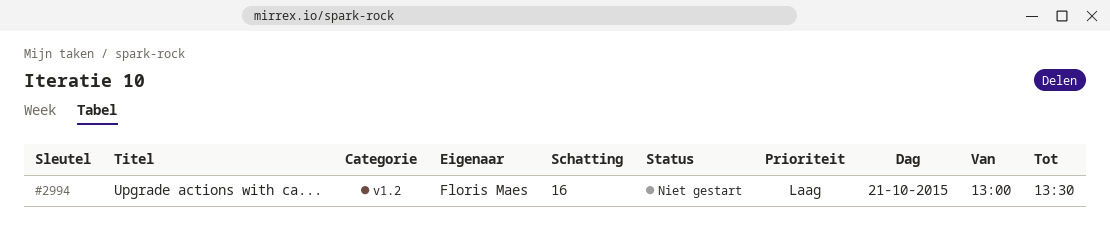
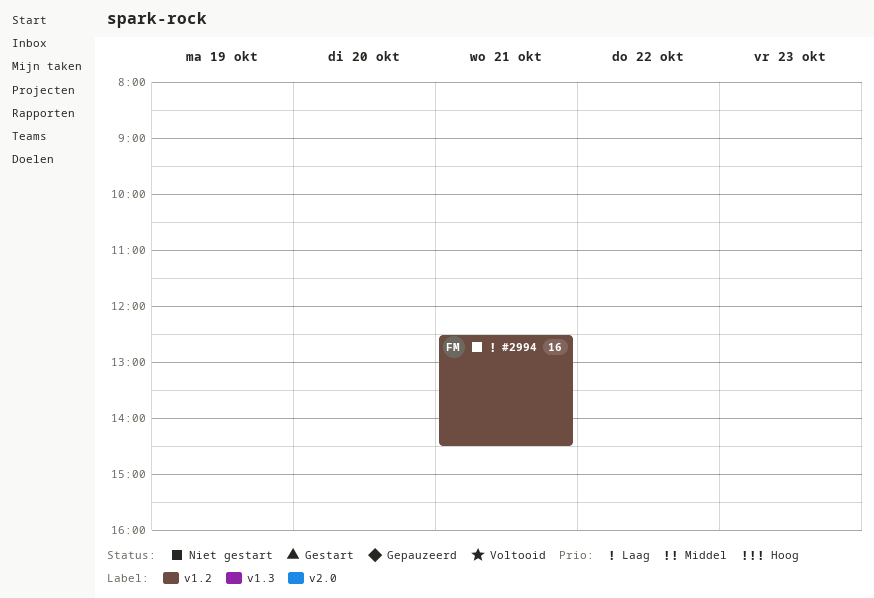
#2994, begins: 13:00 -> 12:30
#2994, ends: 13:30 -> 14:30

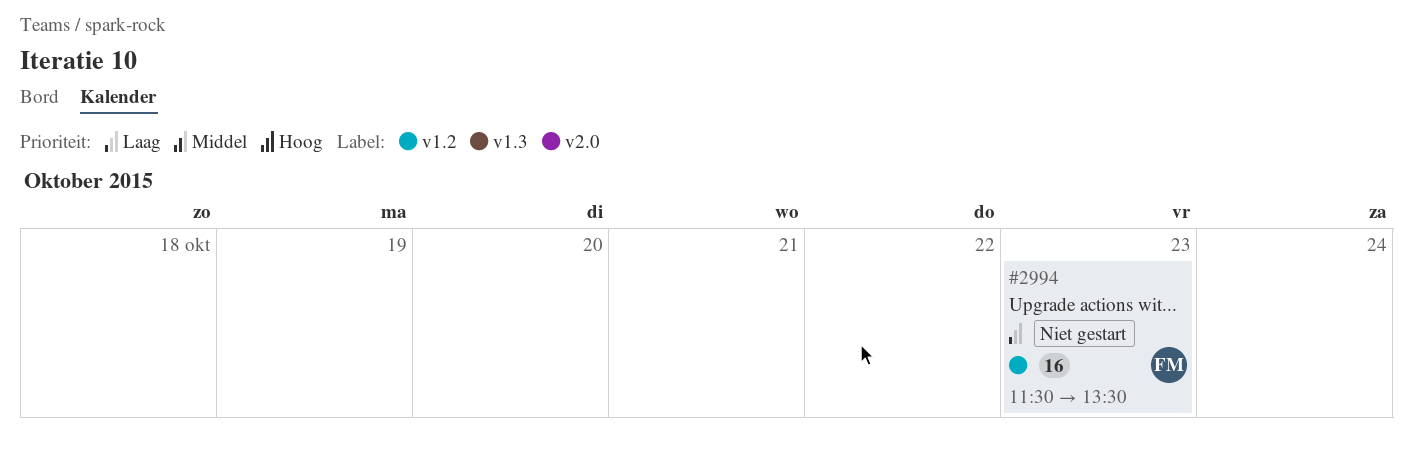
#2994, day: Oct 21 -> Oct 23
#2994, begins: 12:30 -> 11:30
#2994, ends: 14:30 -> 13:30

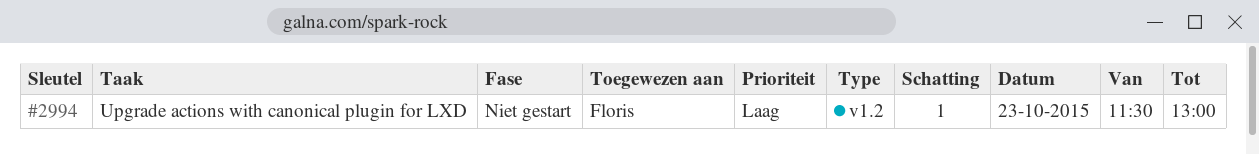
#2994, estimate: 16 -> 1
#2994, ends: 13:30 -> 13:00

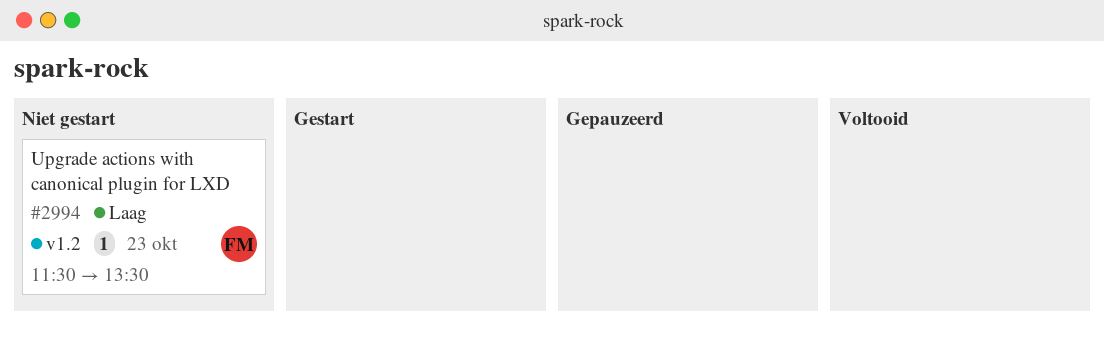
#2994, ends: 13:00 -> 13:30

